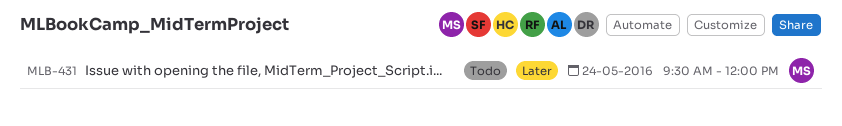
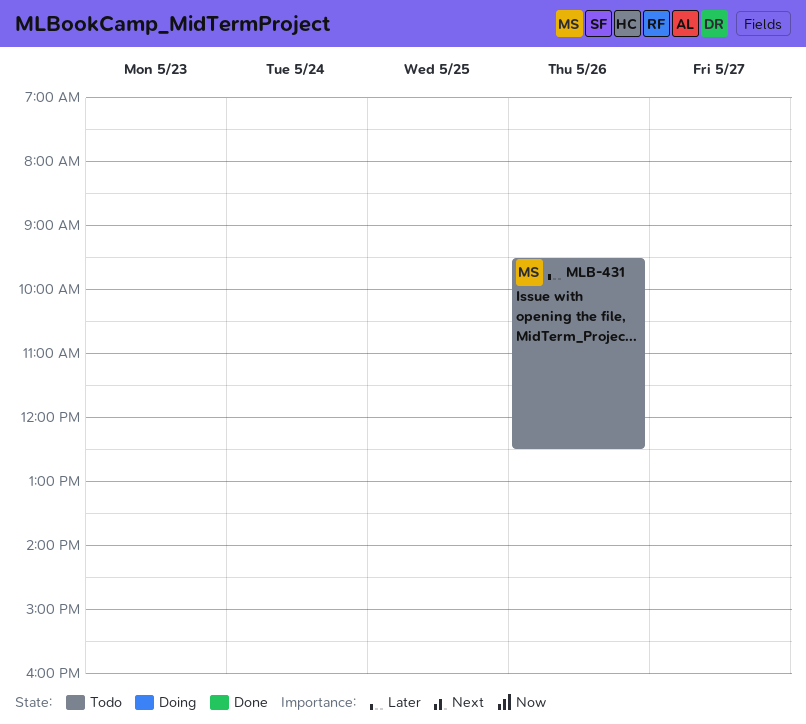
MLB-431, day: May 24 -> May 26
MLB-431, ends: 12:00 -> 12:30

